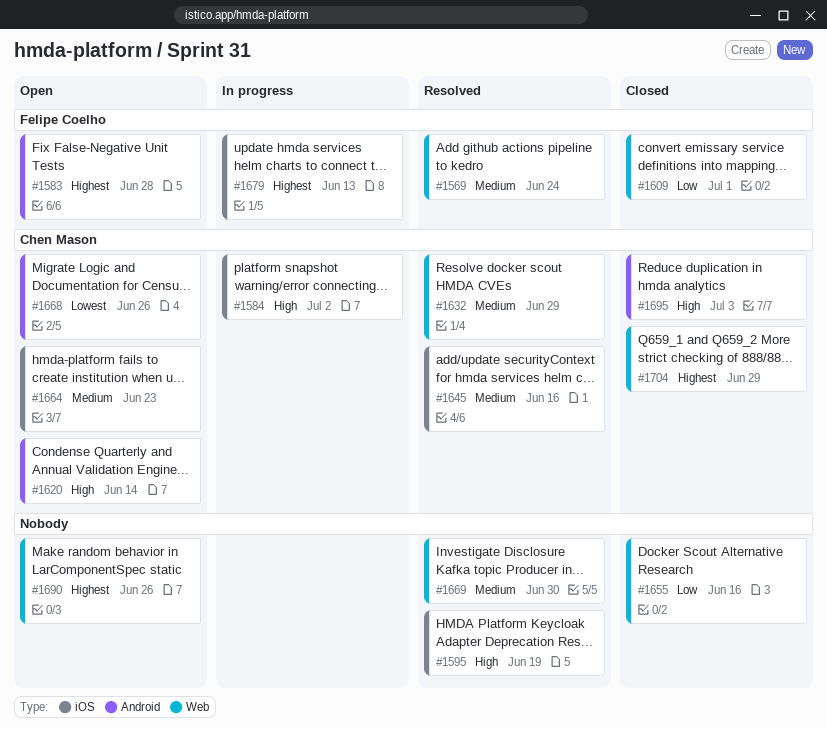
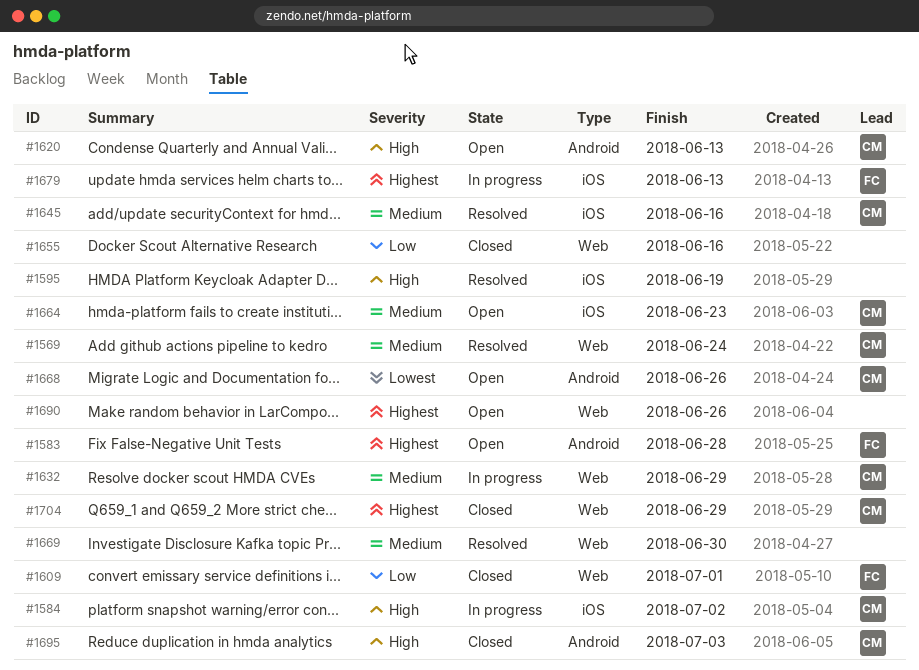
#1569, owner: Felipe Coelho -> Chen Mason
#1620, due: Jun 14 -> Jun 13
#1632, status: Resolved -> In progress

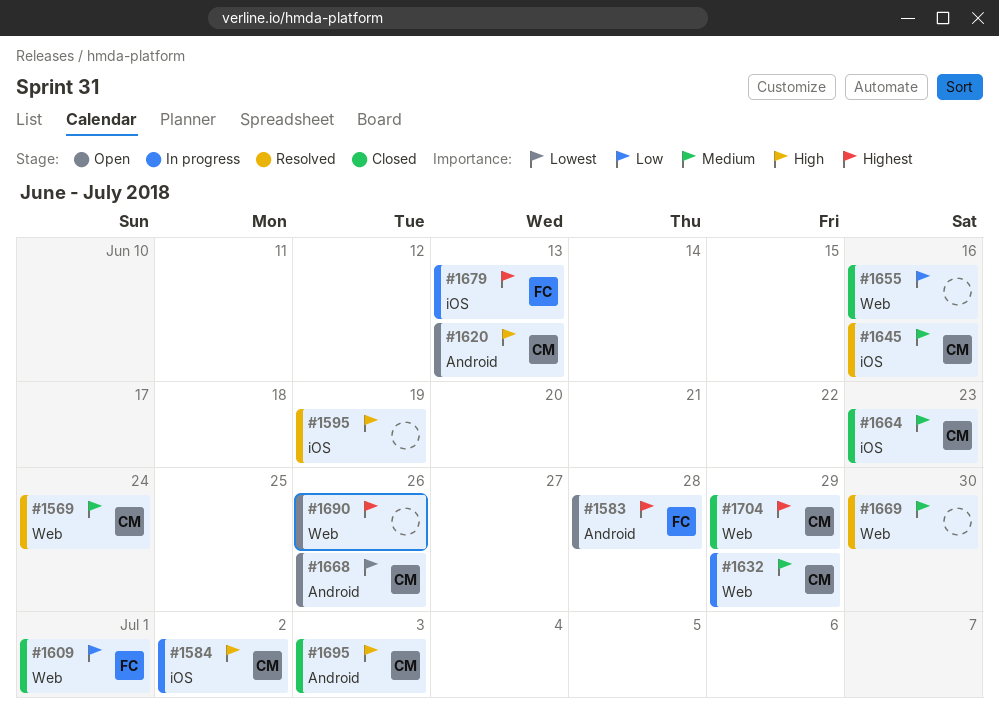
#1664, status: Open -> Closed

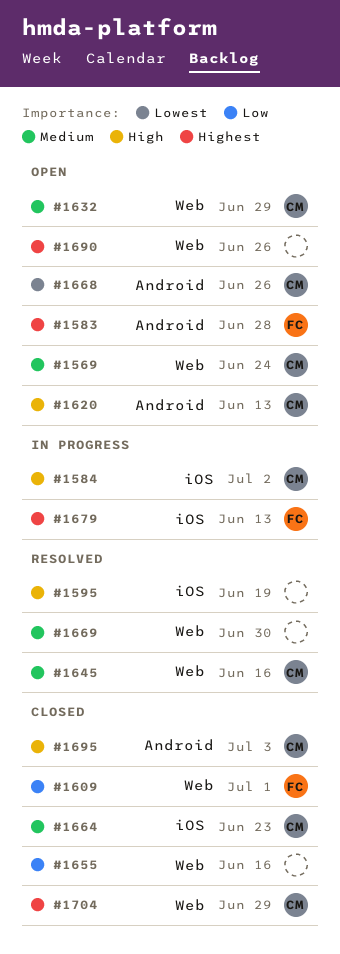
#1569, status: Resolved -> Open
#1632, status: In progress -> Open
#1645, label: iOS -> Web

